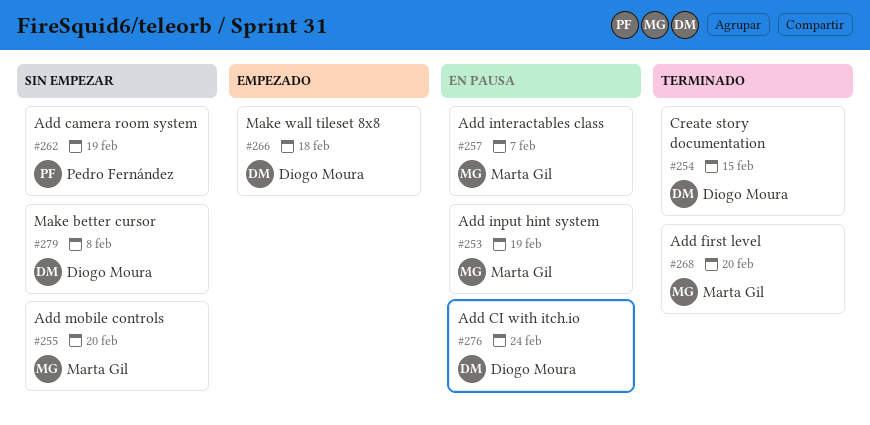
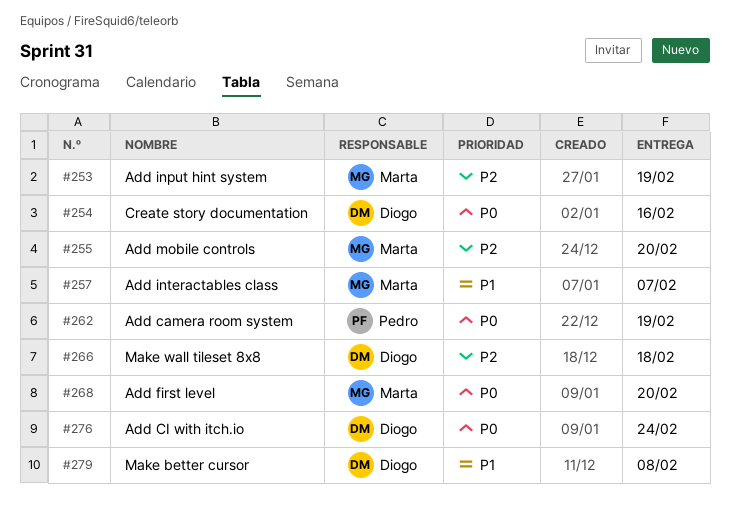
#254, due: Feb 15 -> Feb 16

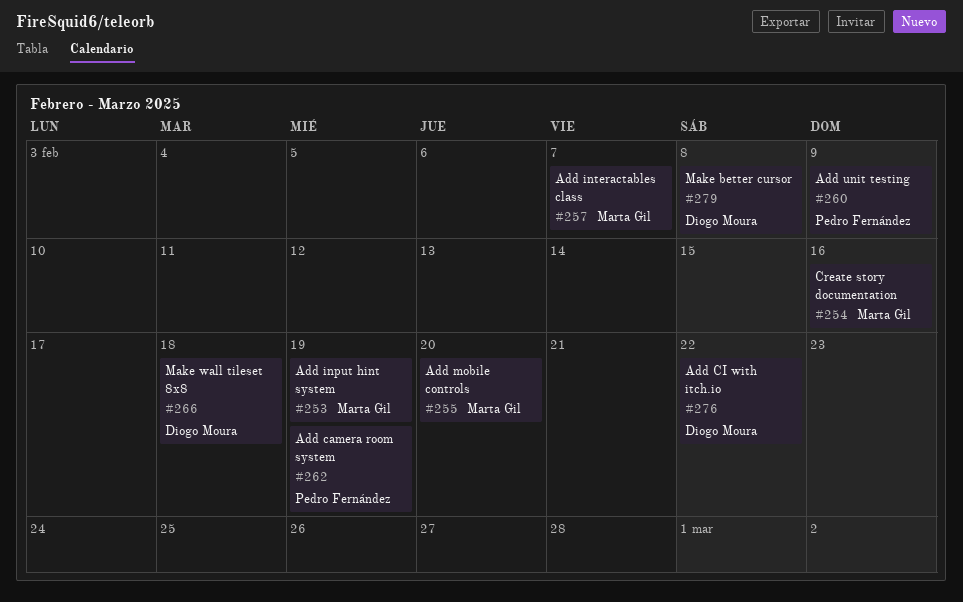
#254, owner: Diogo Moura -> Marta Gil
#260: none -> present
#268: present -> none
#276, due: Feb 24 -> Feb 22

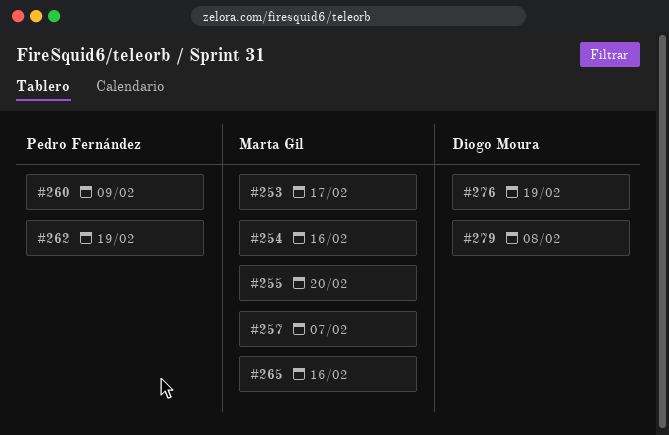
#253, due: Feb 19 -> Feb 17
#265: none -> present
#266: present -> none
#276, due: Feb 22 -> Feb 19

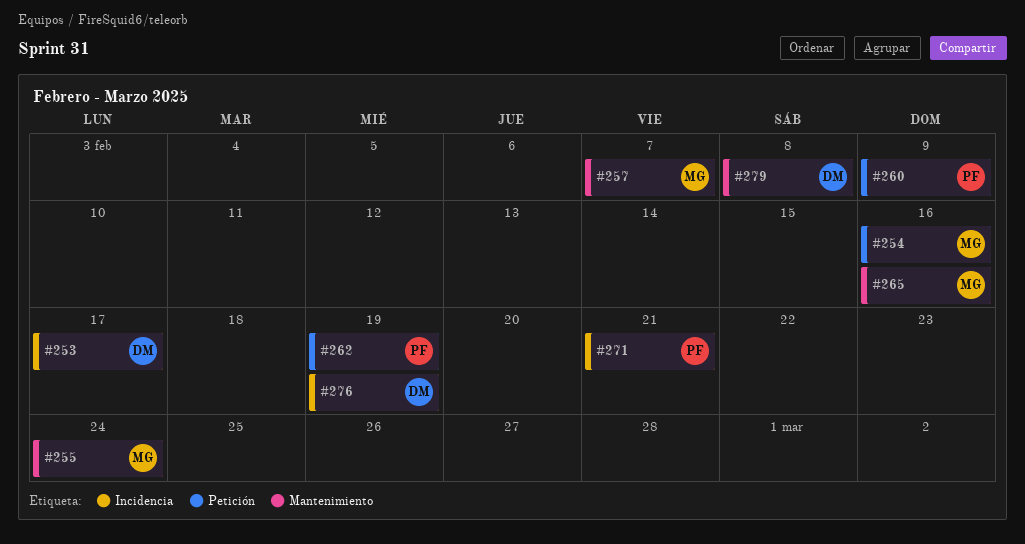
#253, owner: Marta Gil -> Diogo Moura
#255, due: Feb 20 -> Feb 24
#271: none -> present

